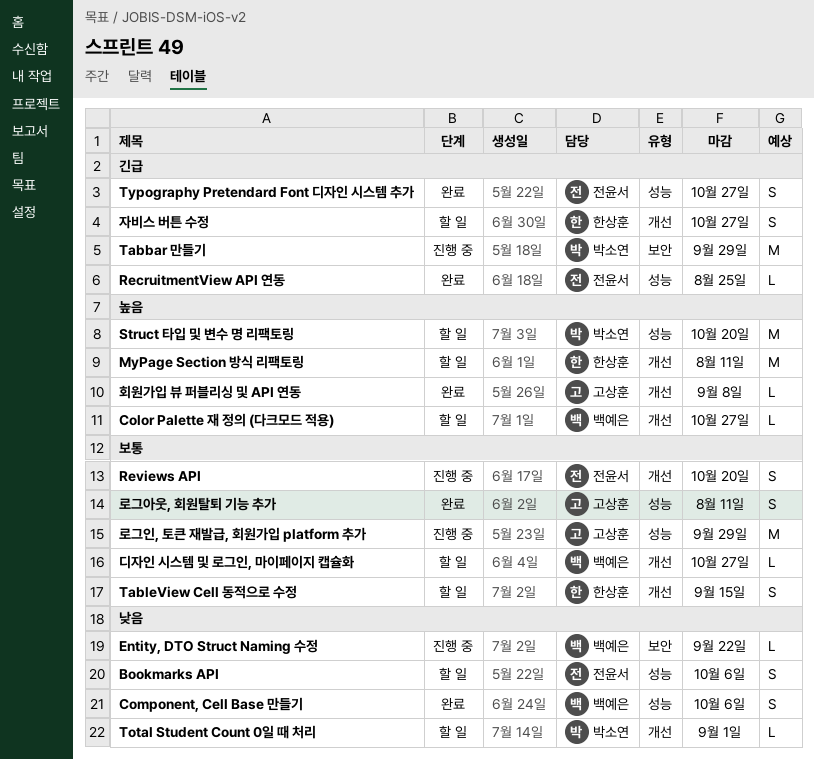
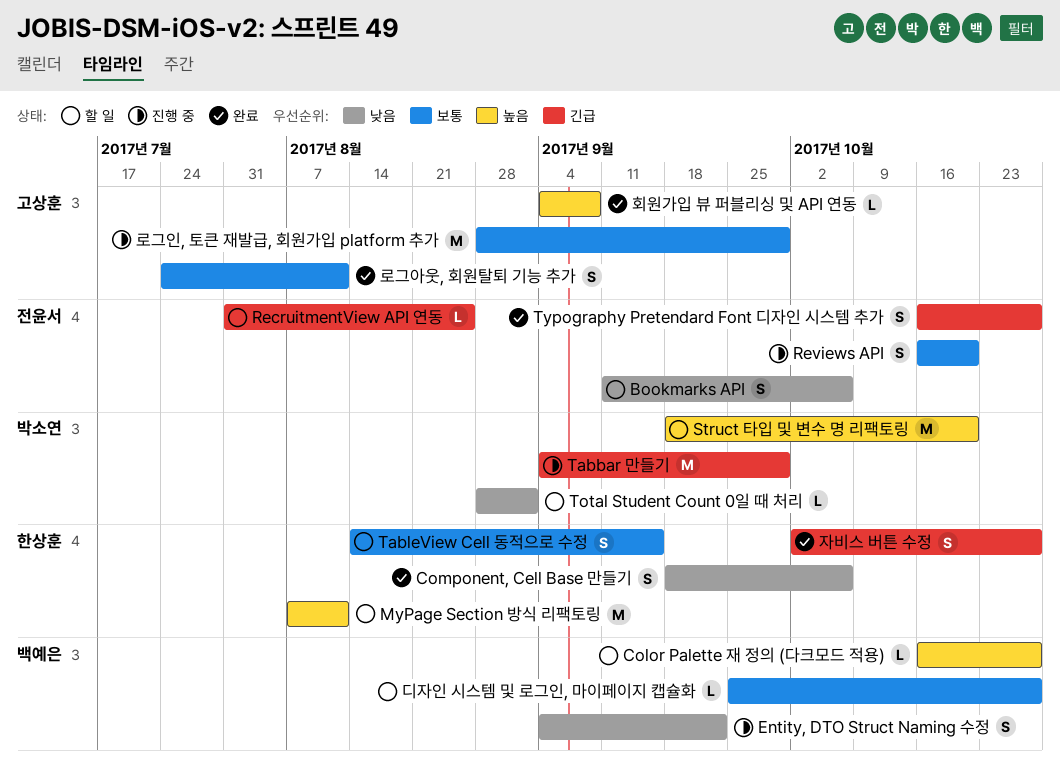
Component, Cell Base 만들기, owner: 백예은 -> 한상훈
Entity, DTO Struct Naming 수정, estimate: L -> S
RecruitmentView API 연동, status: 완료 -> 할 일
자비스 버튼 수정, status: 할 일 -> 완료

